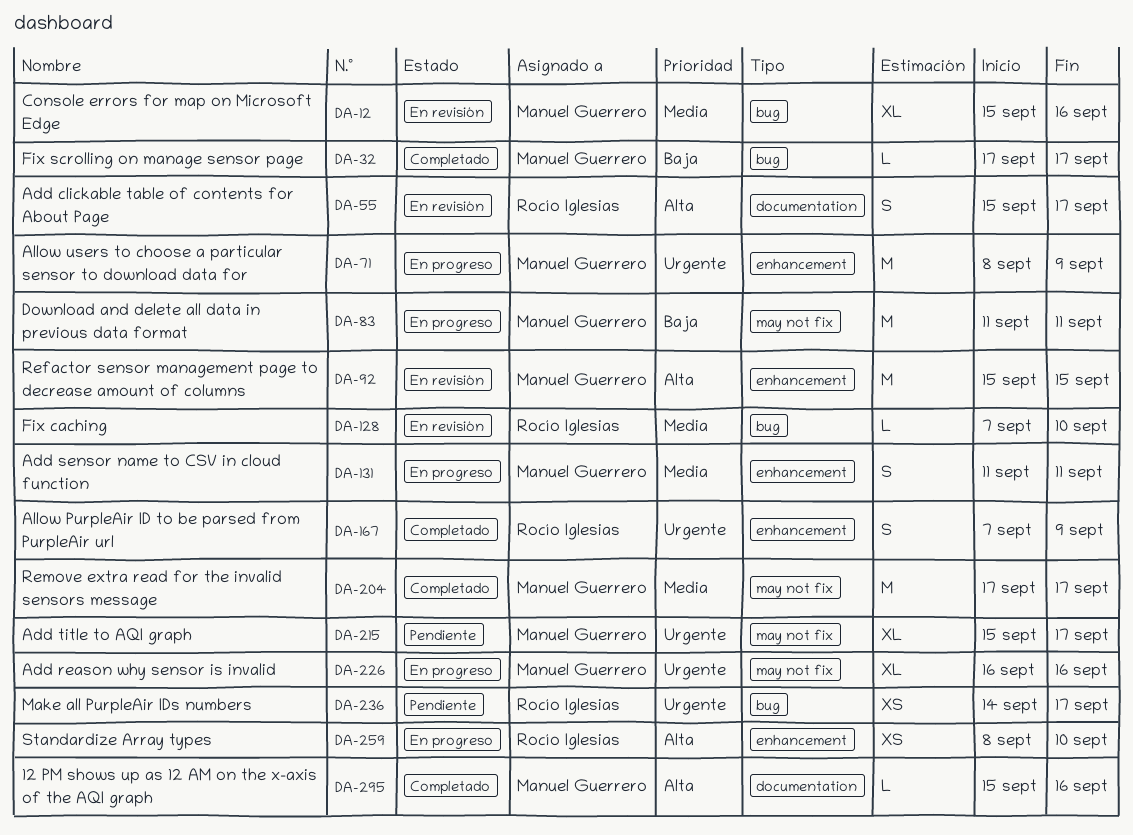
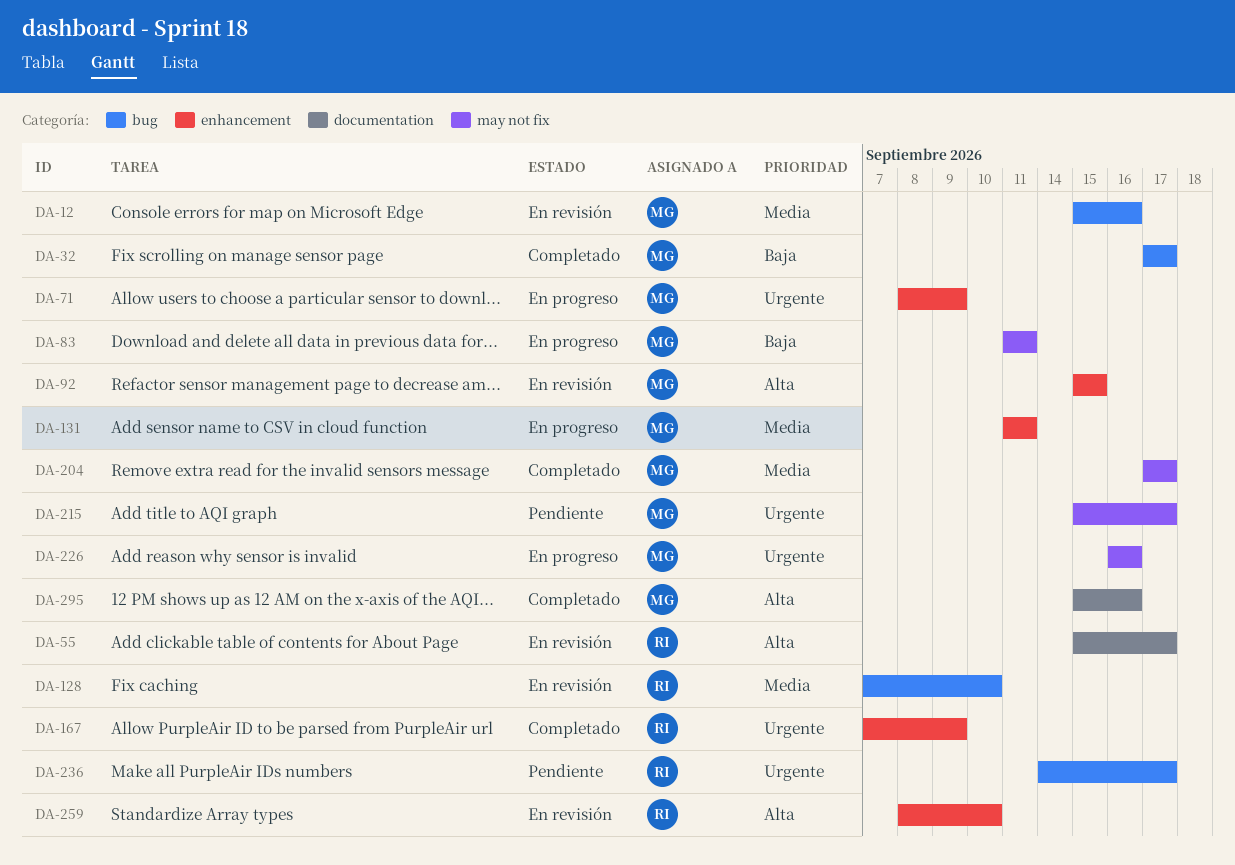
DA-259, status: En progreso -> En revisión

